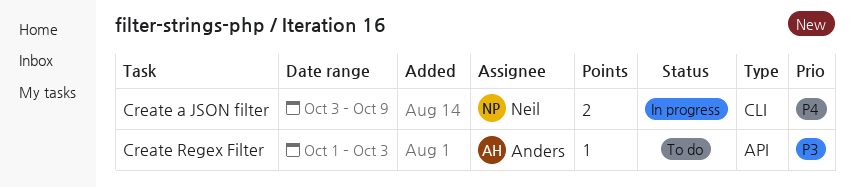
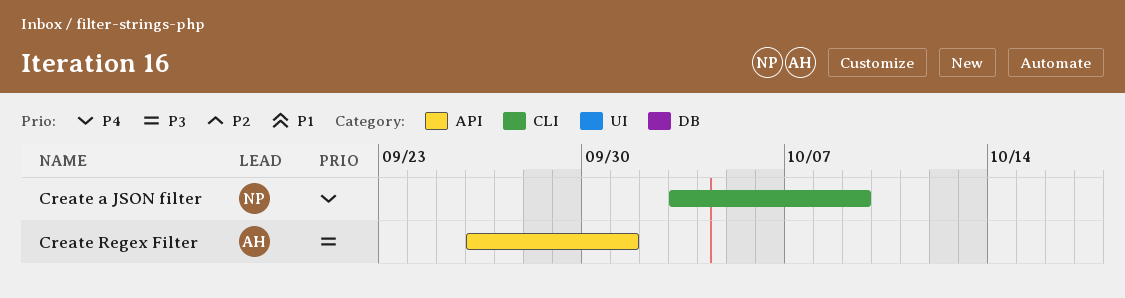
Create Regex Filter, start: Oct 1 -> Sep 26
Create Regex Filter, due: Oct 3 -> Oct 1

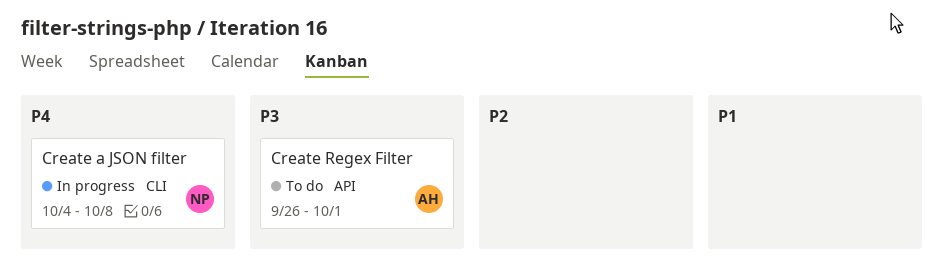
Create a JSON filter, start: Oct 3 -> Oct 4
Create a JSON filter, due: Oct 9 -> Oct 8

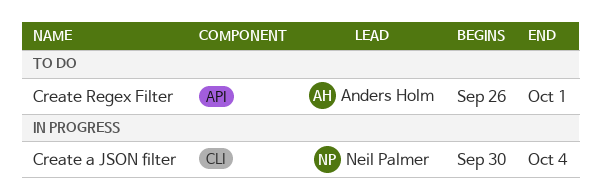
Create a JSON filter, start: Oct 4 -> Sep 30
Create a JSON filter, due: Oct 8 -> Oct 4

